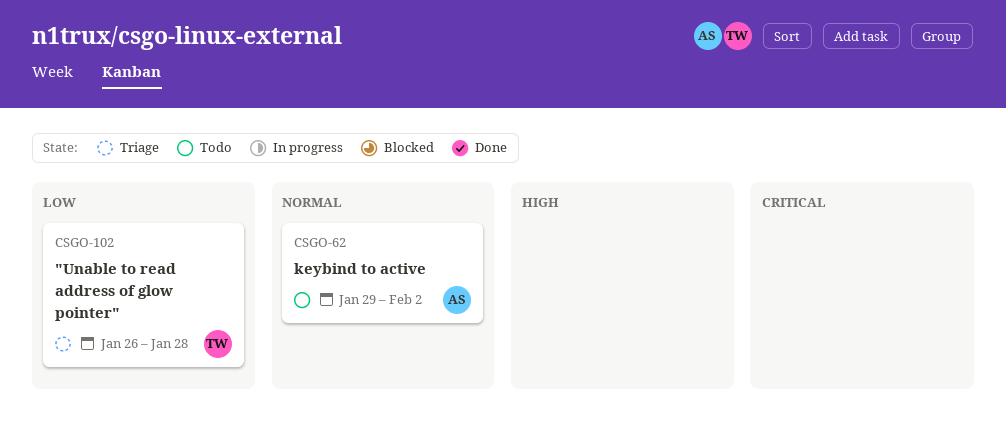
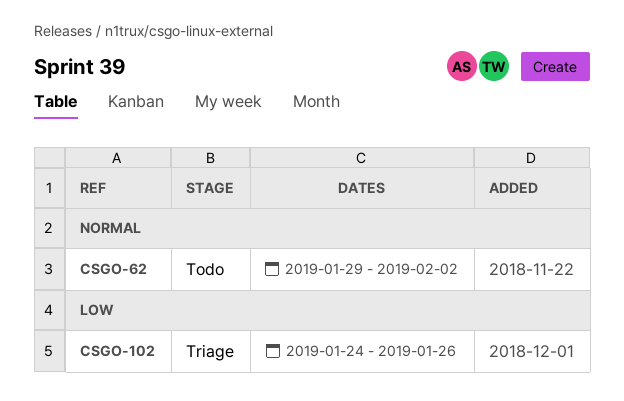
CSGO-102, start: Jan 26 -> Jan 24
CSGO-102, due: Jan 28 -> Jan 26

